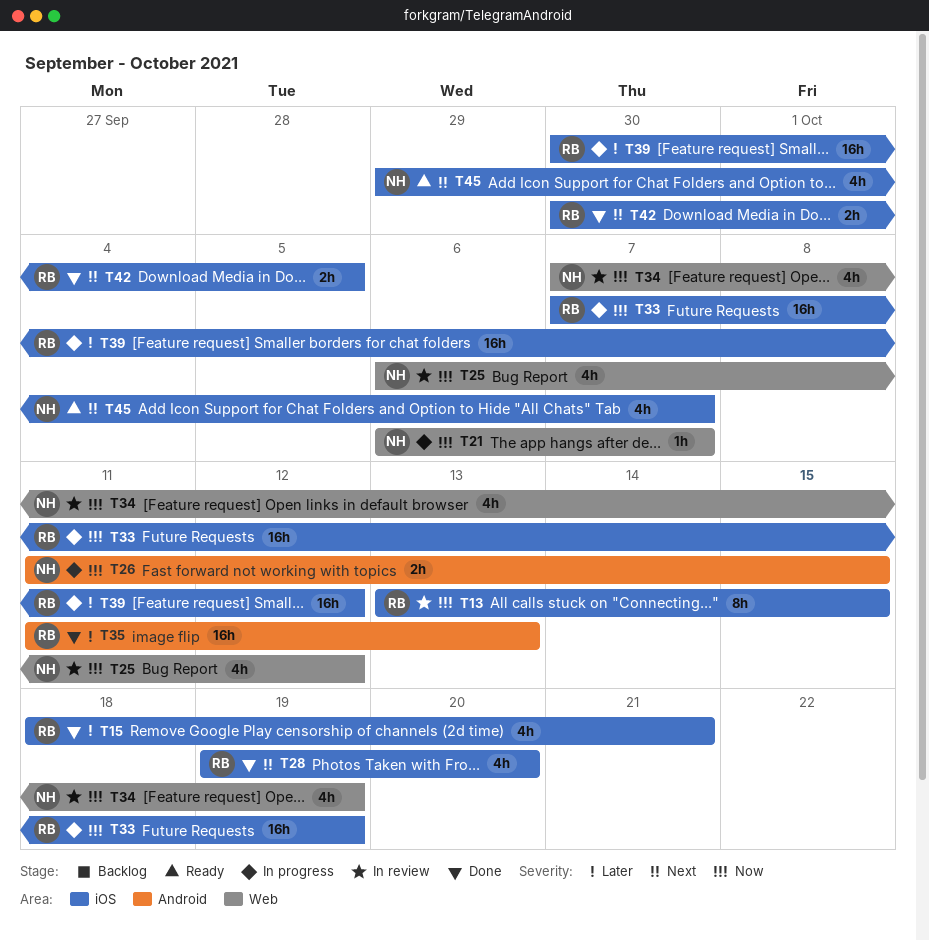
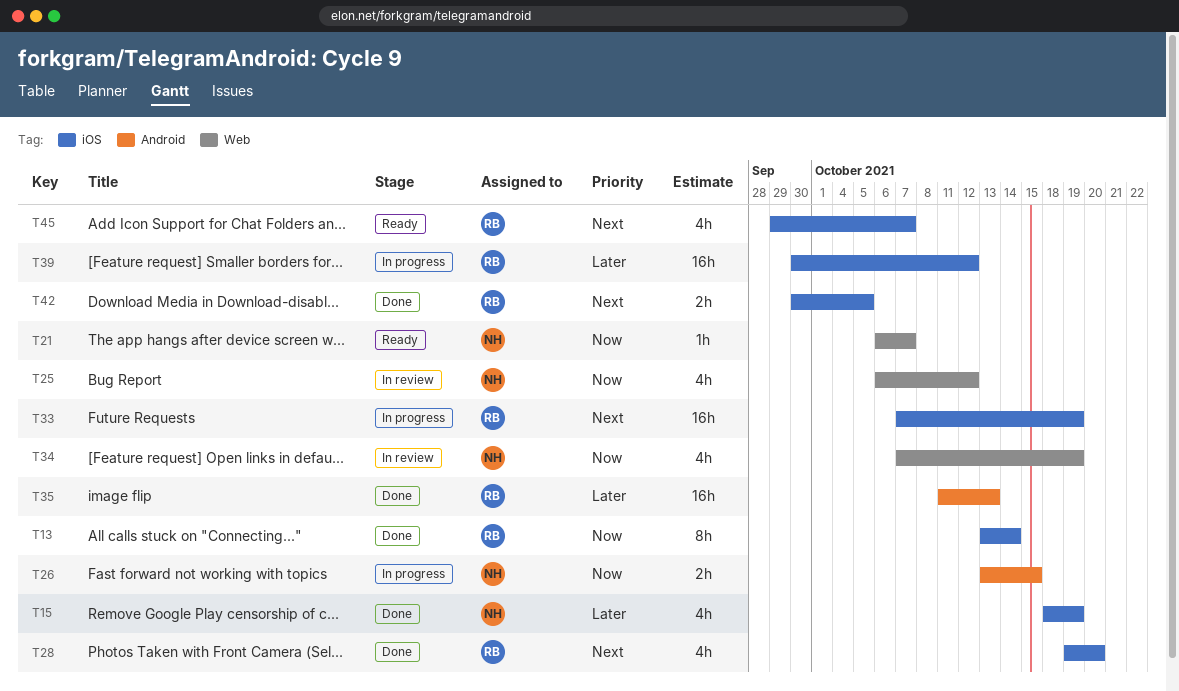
T13, status: In review -> Done
T13, due: Oct 15 -> Oct 14
T15, owner: RB -> NH
T15, due: Oct 21 -> Oct 19
T21, status: In progress -> Ready
T26, start: Oct 11 -> Oct 13
T33, priority: Now -> Next
T45, owner: NH -> RB

